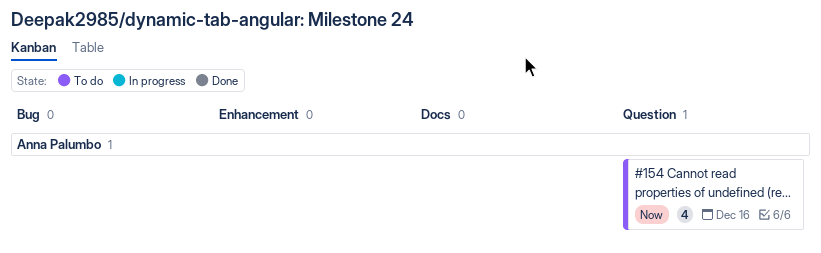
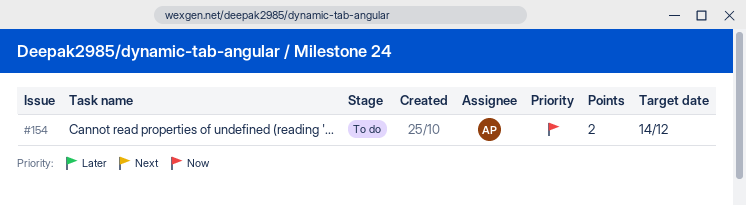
#154, estimate: 4 -> 2
#154, due: Dec 16 -> Dec 14

